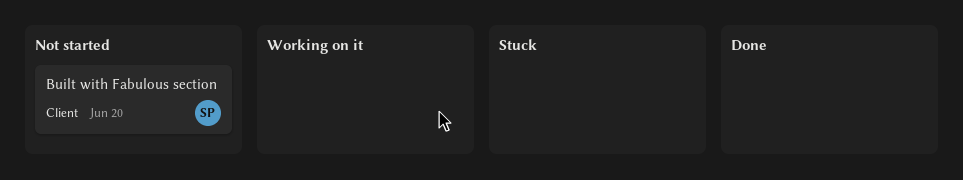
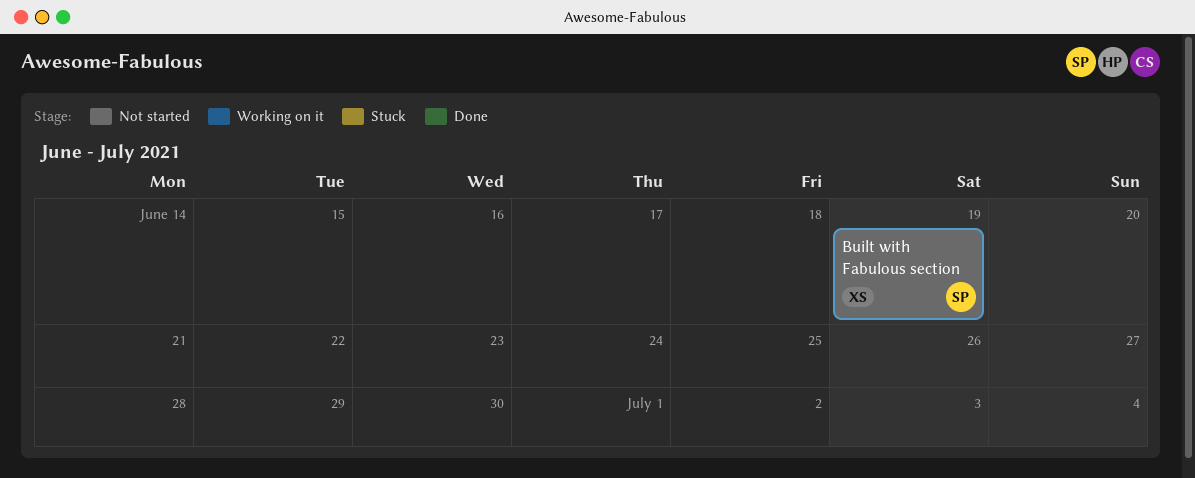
Built with Fabulous section, due: Jun 20 -> Jun 19

